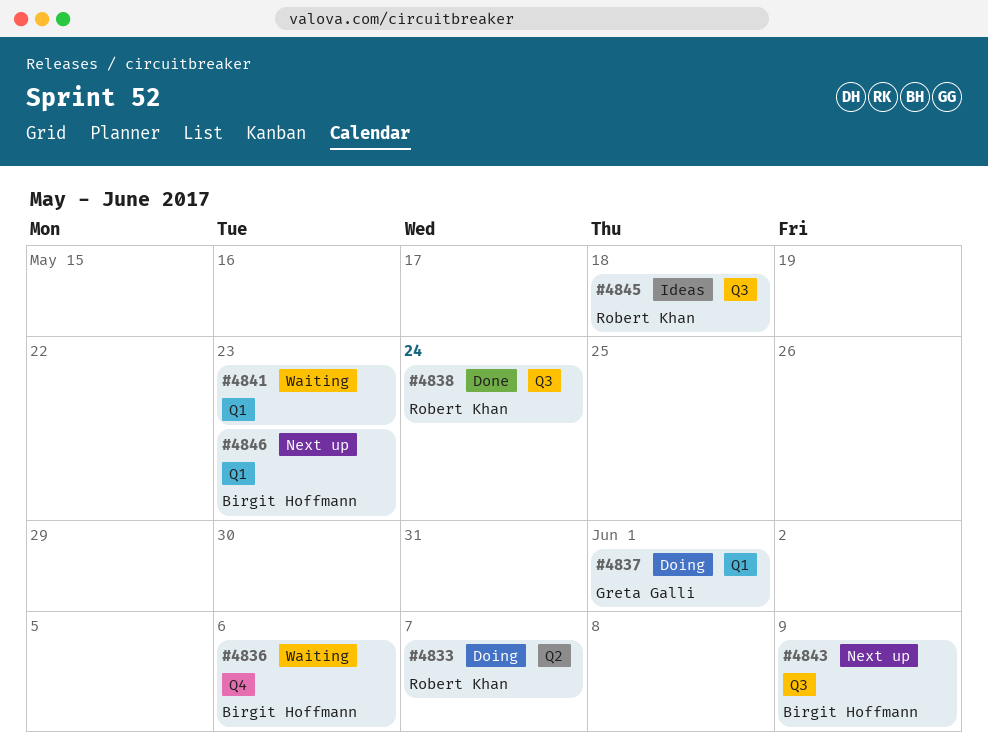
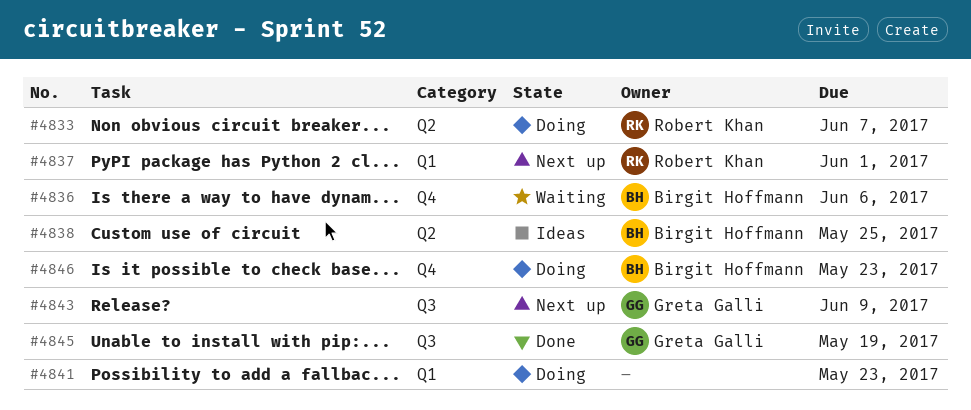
#4837, status: Doing -> Next up
#4837, owner: Greta Galli -> Robert Khan
#4838, status: Done -> Ideas
#4838, owner: Robert Khan -> Birgit Hoffmann
#4838, label: Q3 -> Q2
#4838, due: May 24 -> May 25
#4841, status: Waiting -> Doing
#4843, owner: Birgit Hoffmann -> Greta Galli
#4845, status: Ideas -> Done
#4845, owner: Robert Khan -> Greta Galli
#4845, due: May 18 -> May 19
#4846, status: Next up -> Doing
#4846, label: Q1 -> Q4

